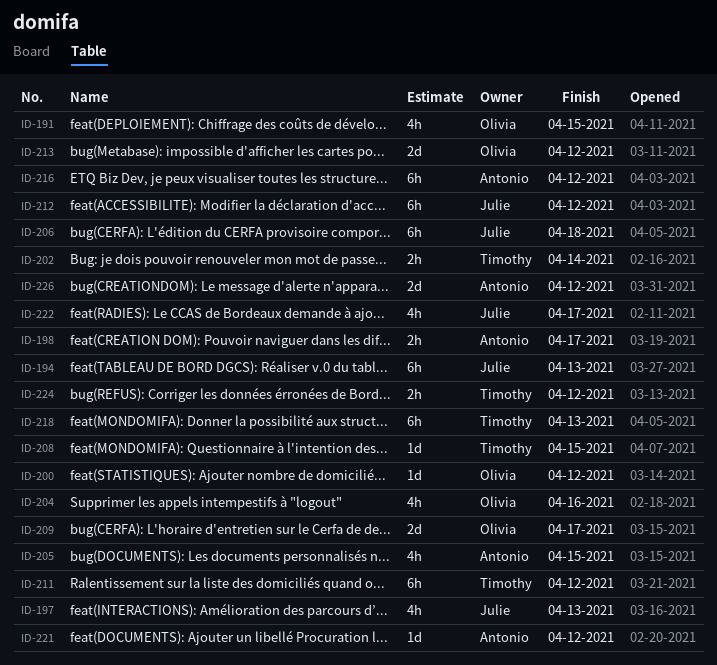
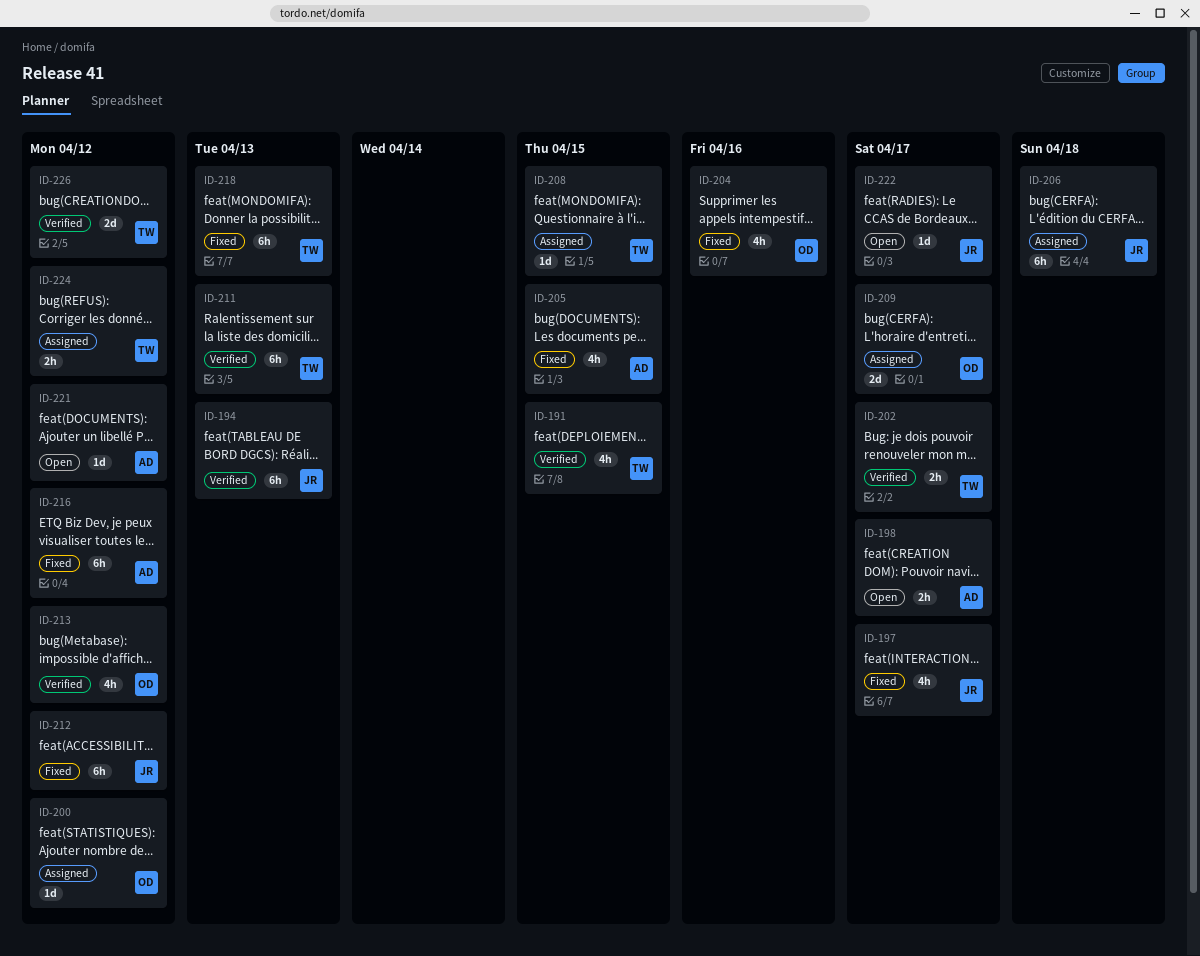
ID-191, owner: Olivia -> Timothy
ID-197, due: Apr 13 -> Apr 17
ID-202, due: Apr 14 -> Apr 17
ID-211, due: Apr 12 -> Apr 13
ID-213, estimate: 2d -> 4h
ID-222, estimate: 4h -> 1d
ID-226, owner: Antonio -> Timothy

